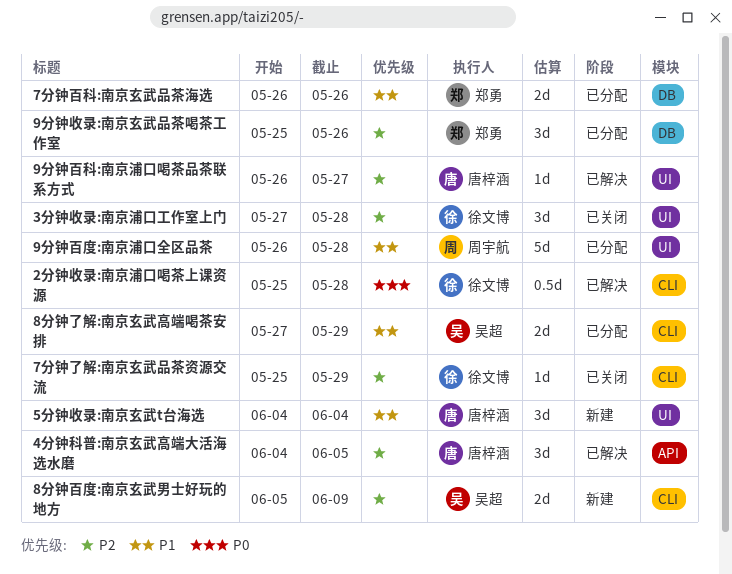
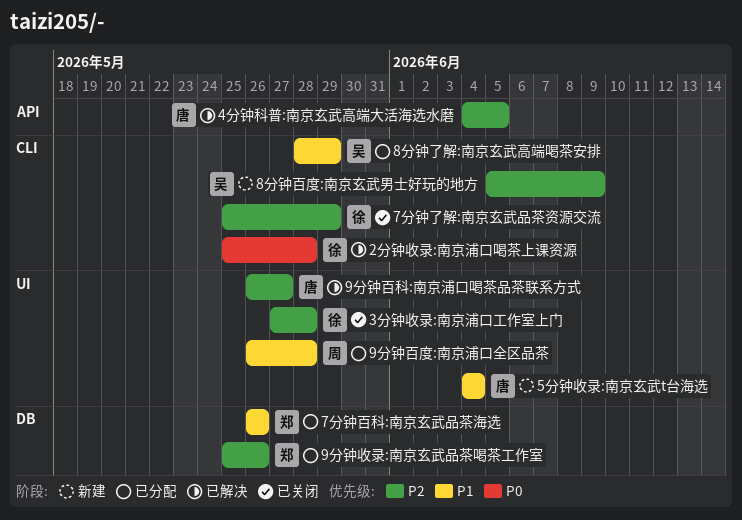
8分钟了解:南京玄武高端喝茶安排, start: May 27 -> May 28

